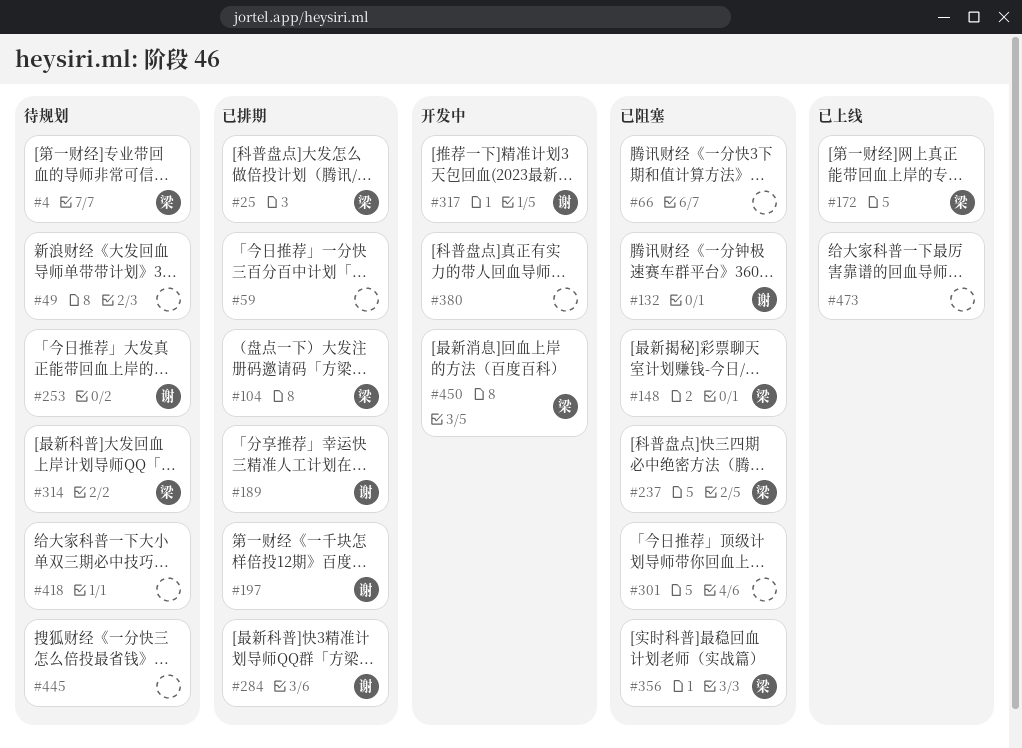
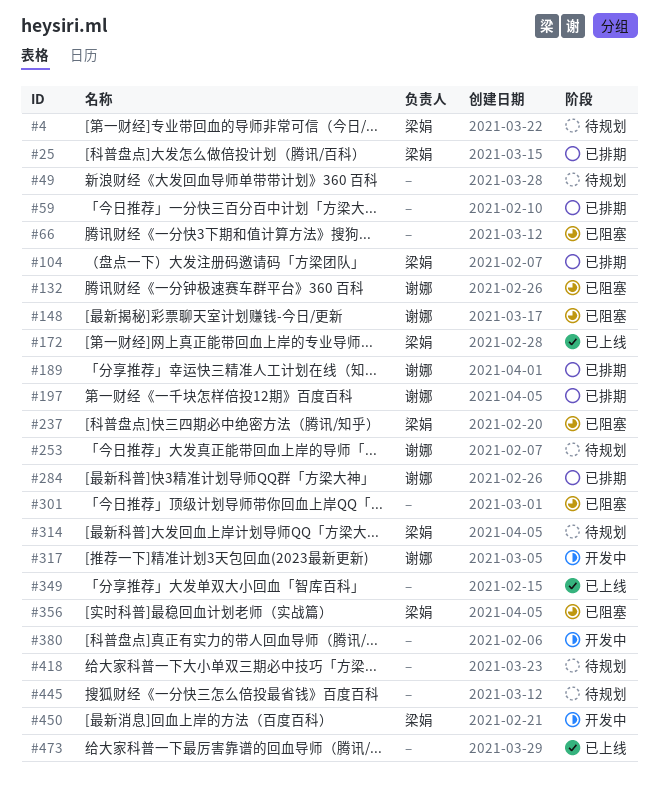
#148, owner: 梁娟 -> 谢娜
#349: none -> present

